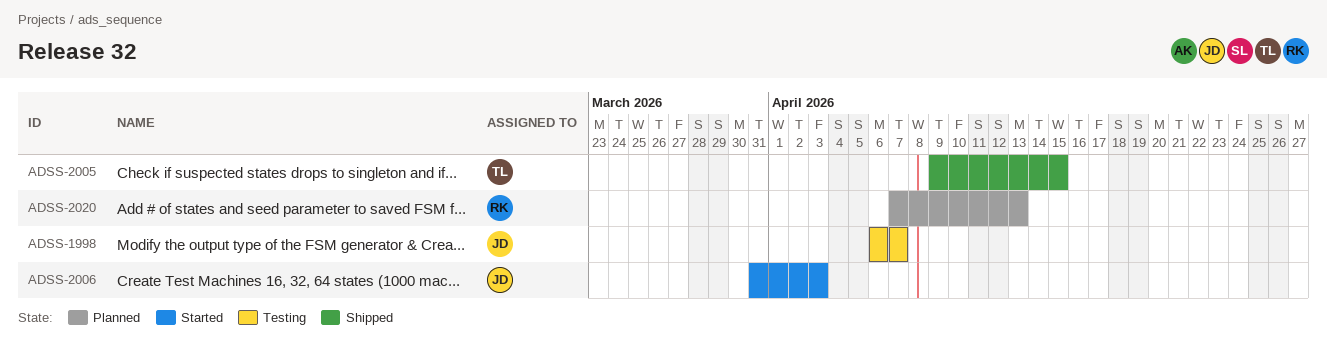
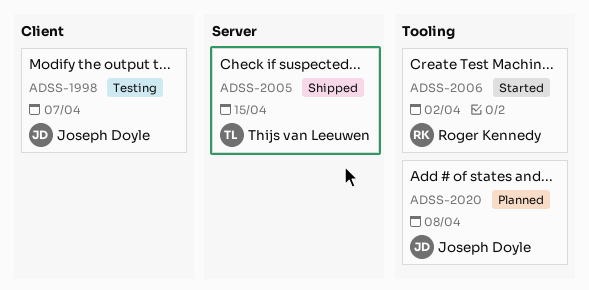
ADSS-2006, owner: Joseph Doyle -> Roger Kennedy
ADSS-2006, due: Apr 3 -> Apr 2
ADSS-2020, owner: Roger Kennedy -> Joseph Doyle
ADSS-2020, due: Apr 13 -> Apr 8

